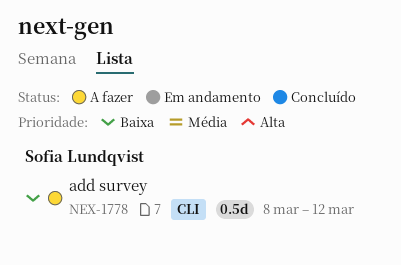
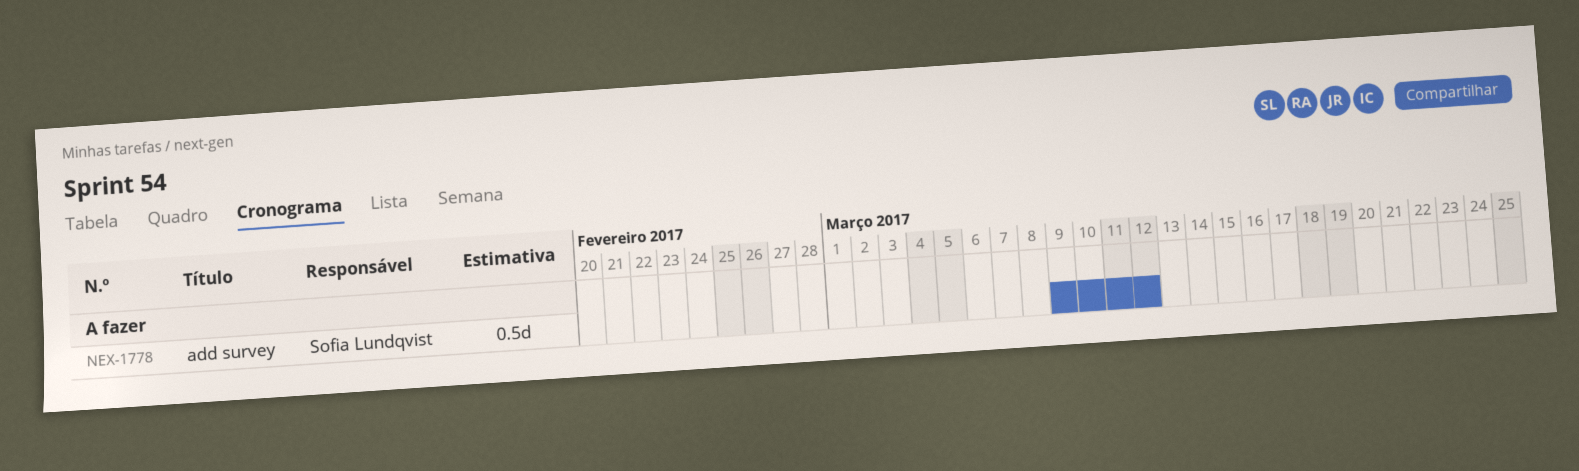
NEX-1778, start: Mar 8 -> Mar 9

